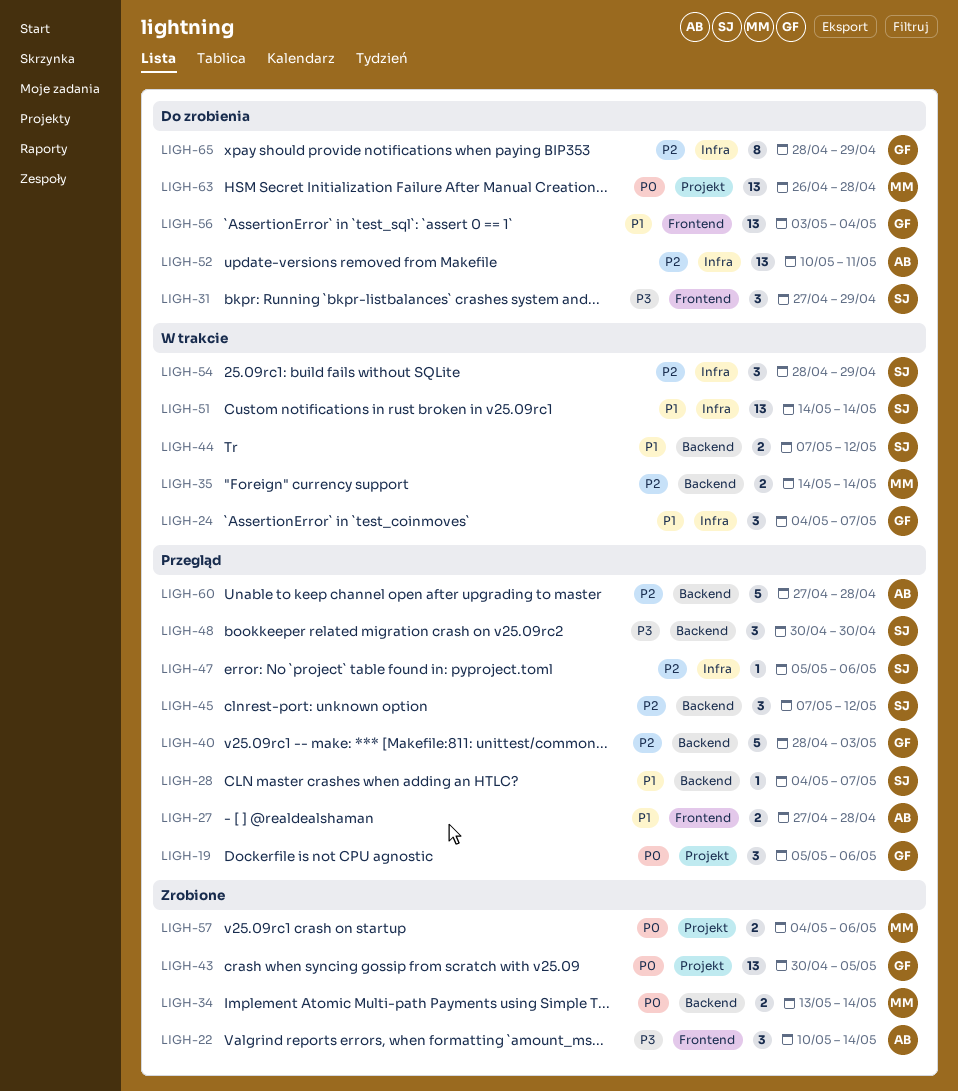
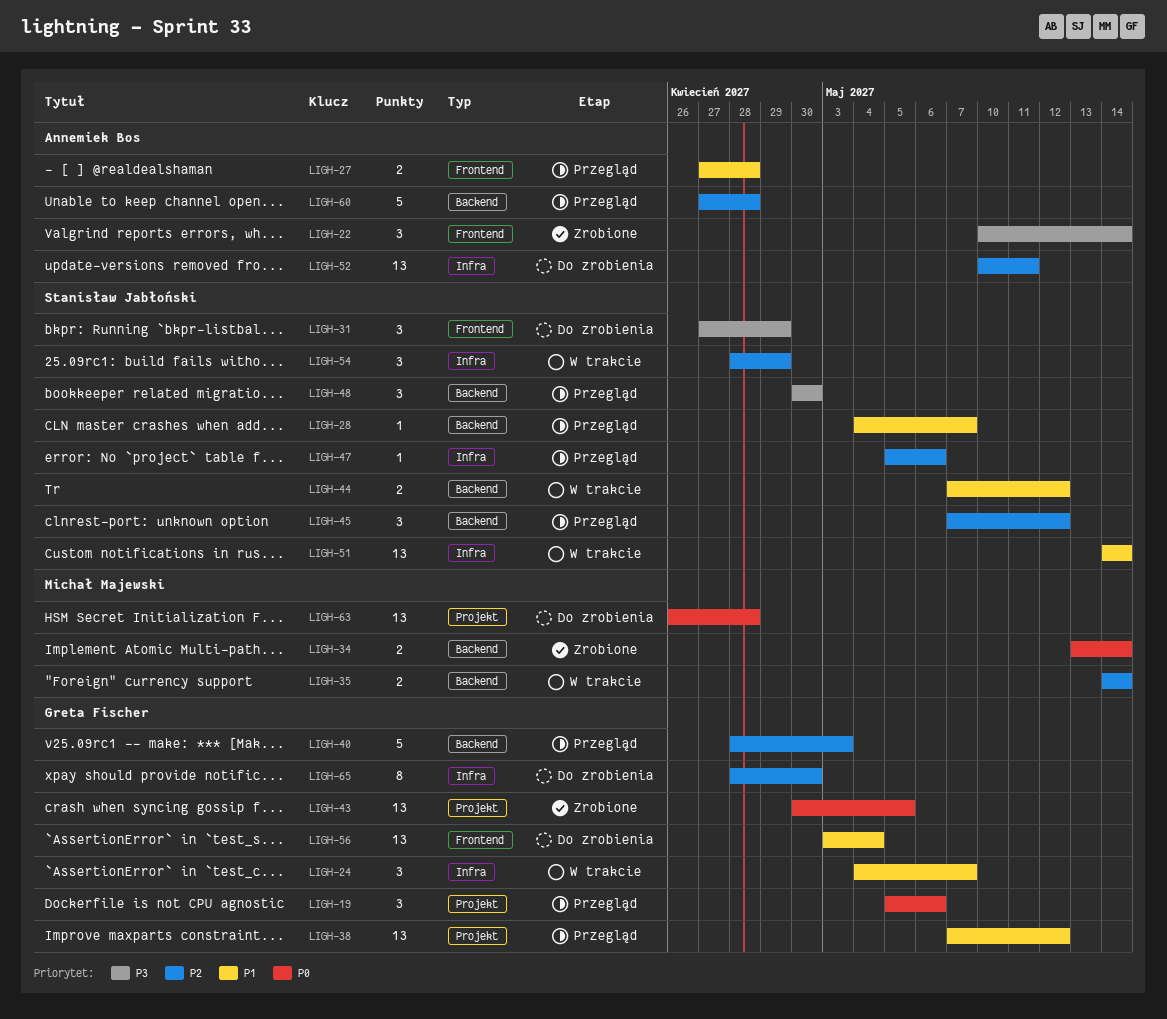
LIGH-38: none -> present
LIGH-57: present -> none
LIGH-65, due: Apr 29 -> Apr 30

